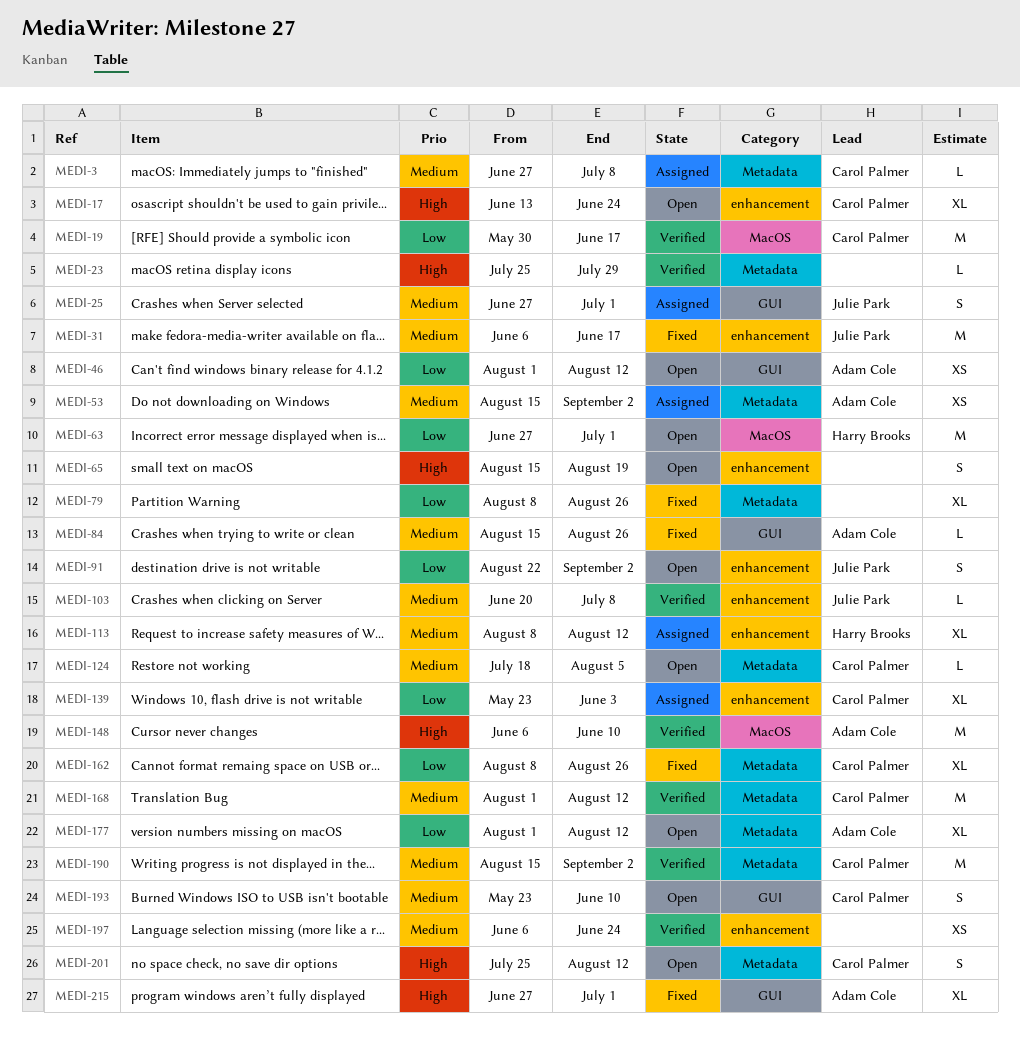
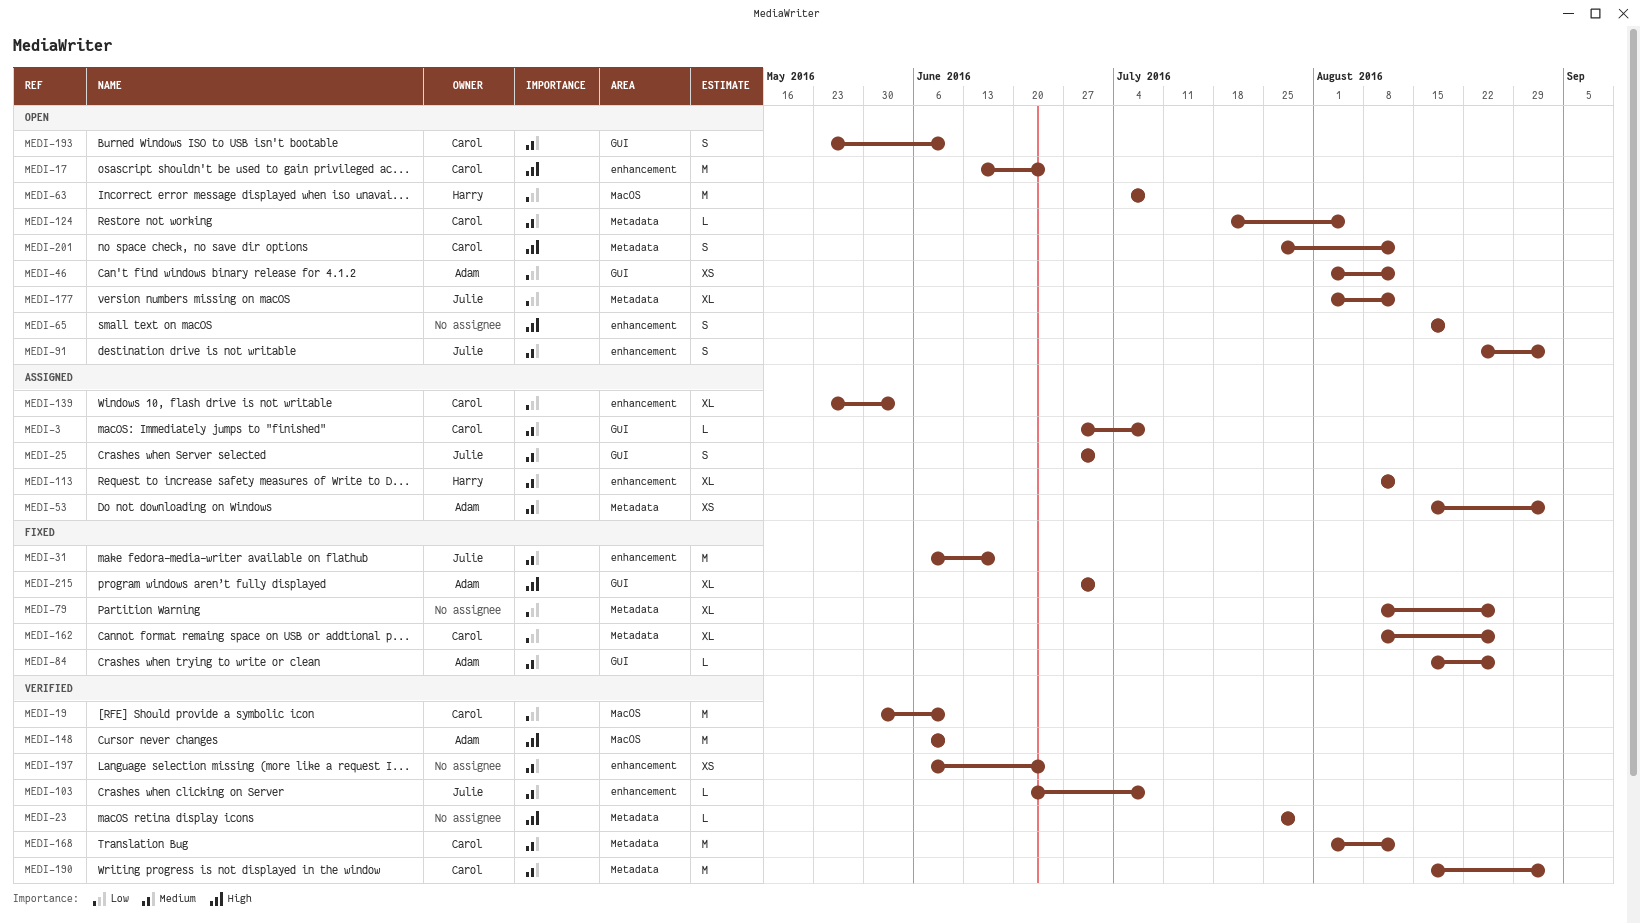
MEDI-3, label: Metadata -> GUI
MEDI-17, estimate: XL -> M
MEDI-19, due: Jun 17 -> Jun 10
MEDI-63, start: Jun 27 -> Jul 4
MEDI-63, due: Jul 1 -> Jul 8
MEDI-91, priority: Low -> Medium
MEDI-177, owner: Adam Cole -> Julie Park

